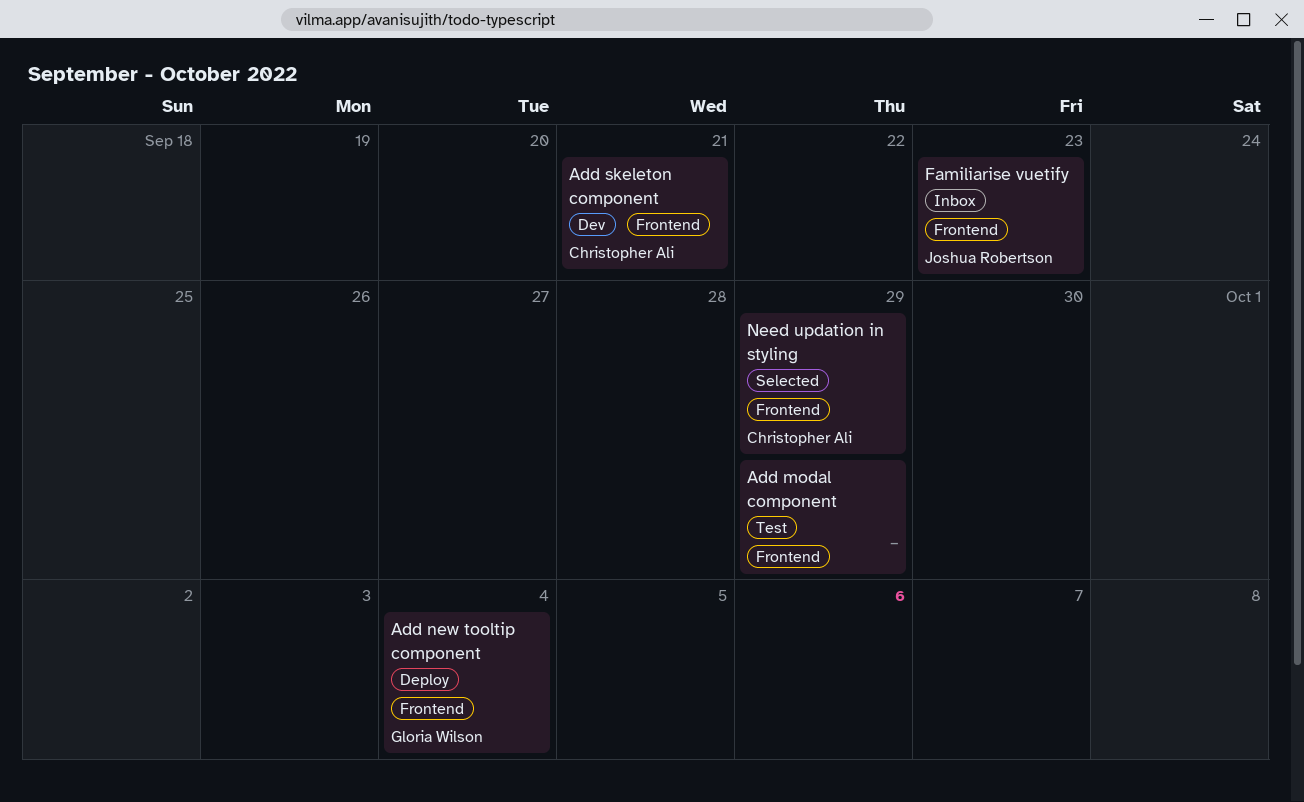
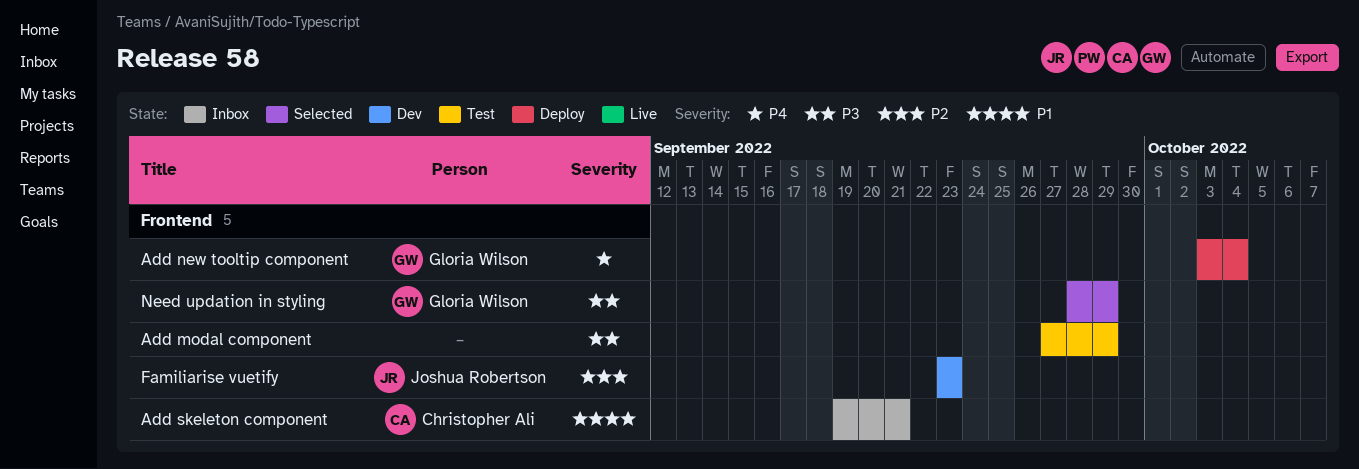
Add skeleton component, status: Dev -> Inbox
Familiarise vuetify, status: Inbox -> Dev
Need updation in styling, owner: Christopher Ali -> Gloria Wilson

